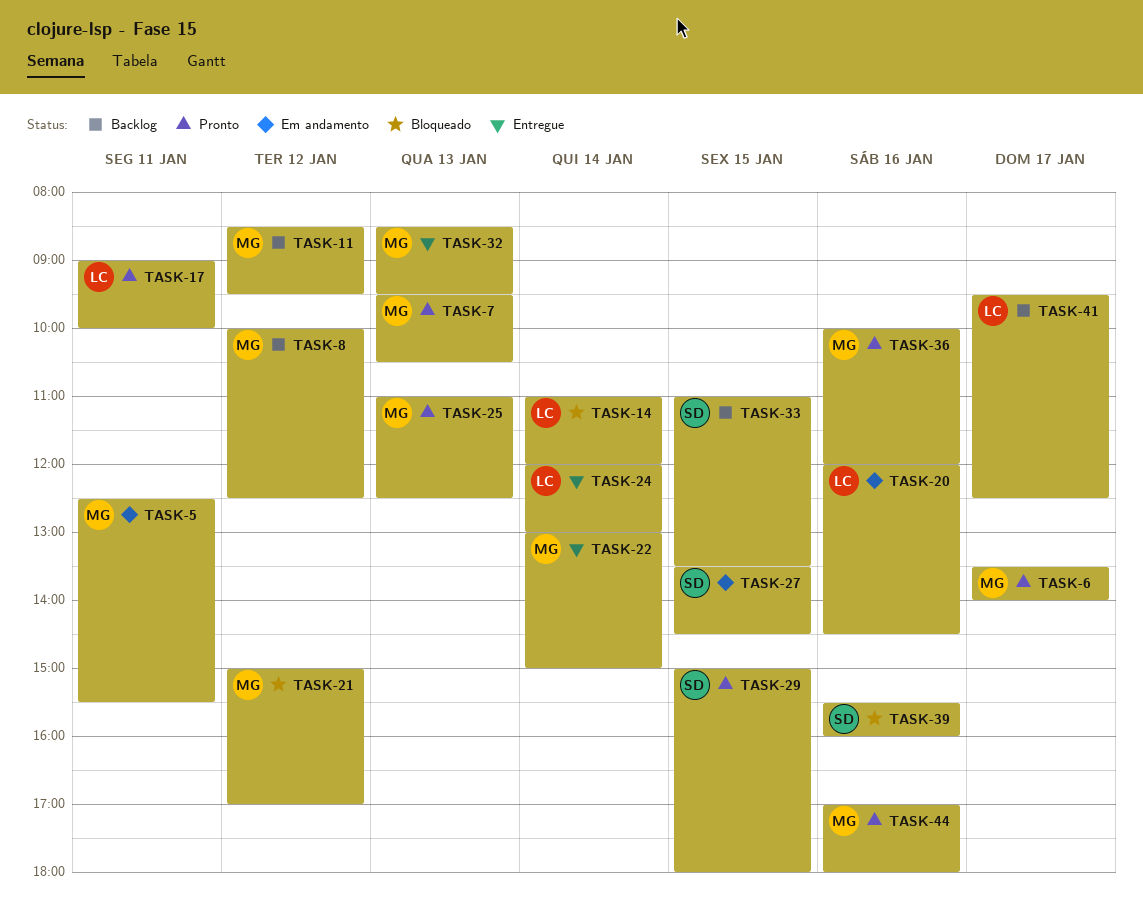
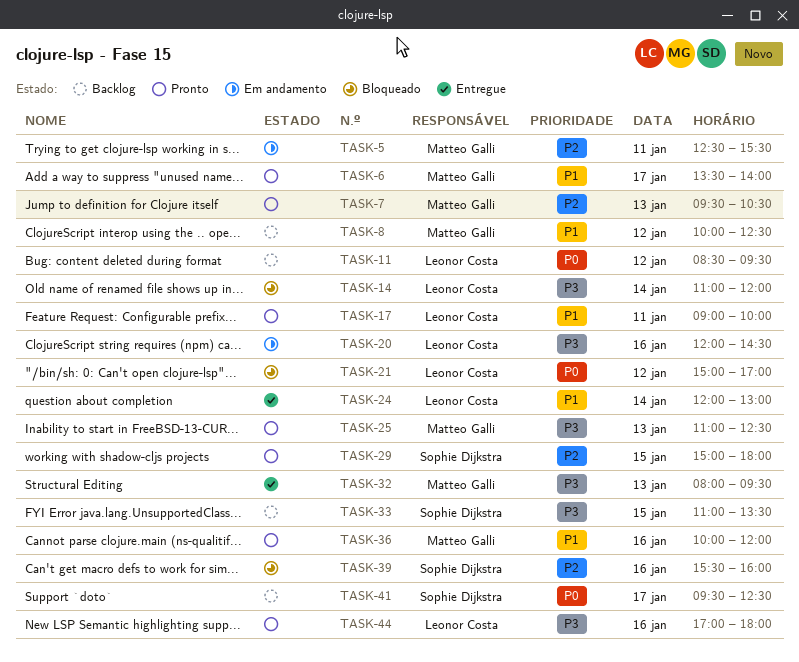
TASK-11, owner: Matteo Galli -> Leonor Costa
TASK-21, owner: Matteo Galli -> Leonor Costa
TASK-22: present -> none
TASK-27: present -> none
TASK-32, begins: 08:30 -> 08:00
TASK-41, owner: Leonor Costa -> Sophie Dijkstra
TASK-44, owner: Matteo Galli -> Leonor Costa

